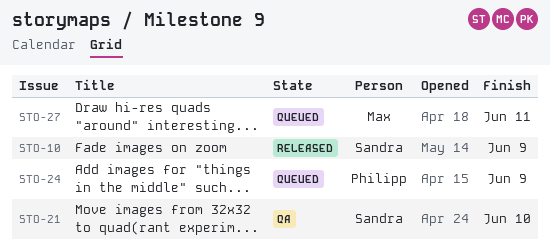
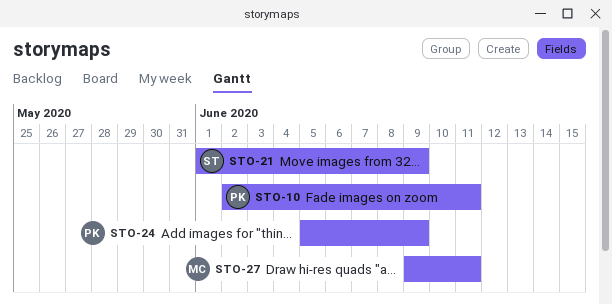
STO-10, owner: Sandra -> Philipp
STO-10, due: Jun 9 -> Jun 11
STO-21, due: Jun 10 -> Jun 9

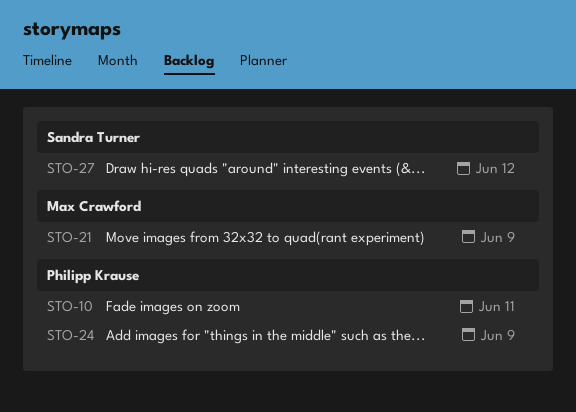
STO-21, owner: Sandra Turner -> Max Crawford
STO-27, owner: Max Crawford -> Sandra Turner
STO-27, due: Jun 11 -> Jun 12

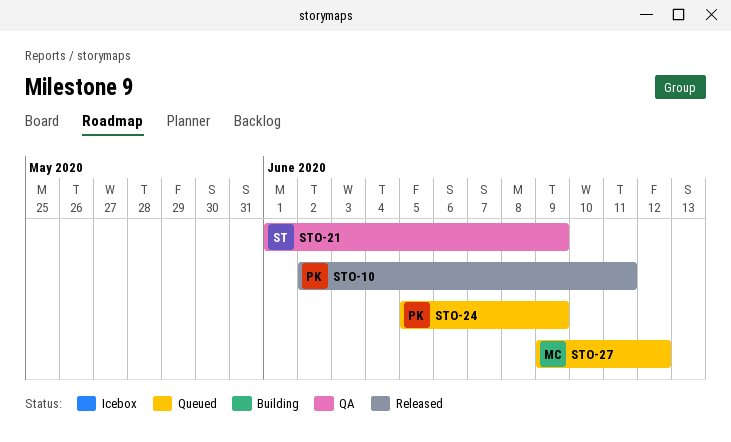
STO-21, owner: Max Crawford -> Sandra Turner
STO-27, owner: Sandra Turner -> Max Crawford

